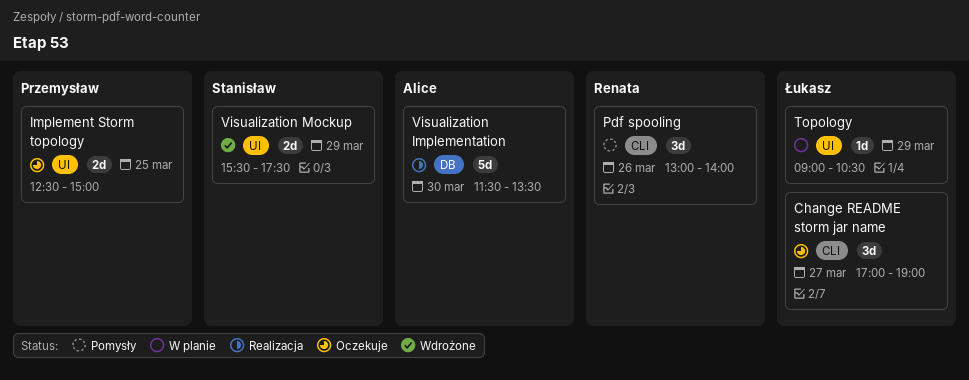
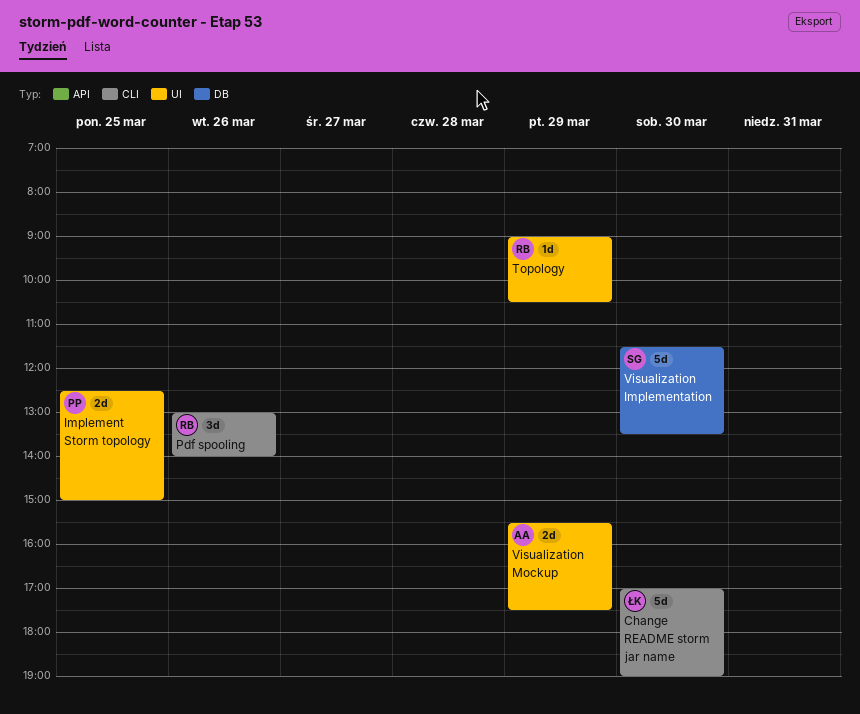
Change README storm jar name, estimate: 3d -> 5d
Change README storm jar name, day: Mar 27 -> Mar 30
Topology, owner: Łukasz -> Renata
Visualization Implementation, owner: Alice -> Stanisław
Visualization Mockup, owner: Stanisław -> Alice

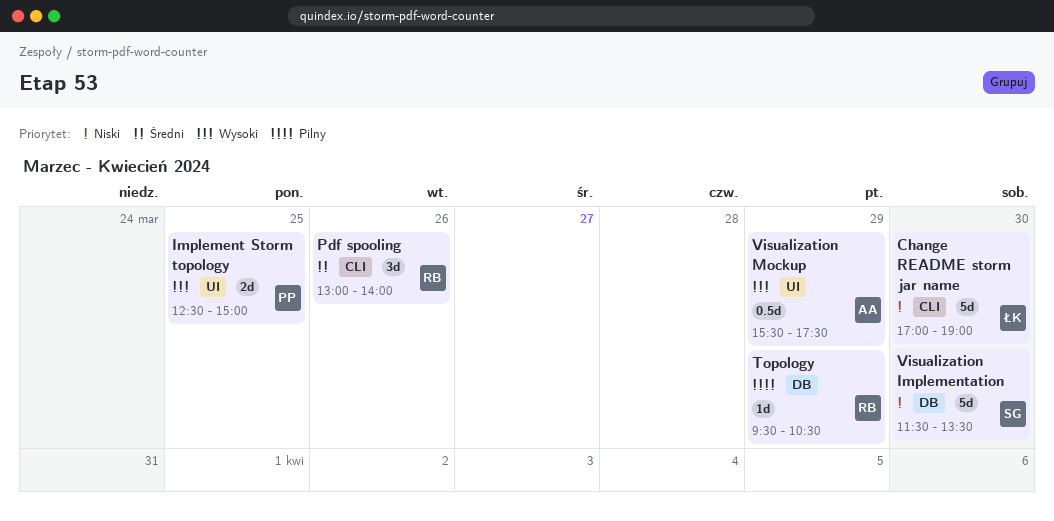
Topology, label: UI -> DB
Topology, begins: 09:00 -> 09:30
Visualization Mockup, estimate: 2d -> 0.5d

